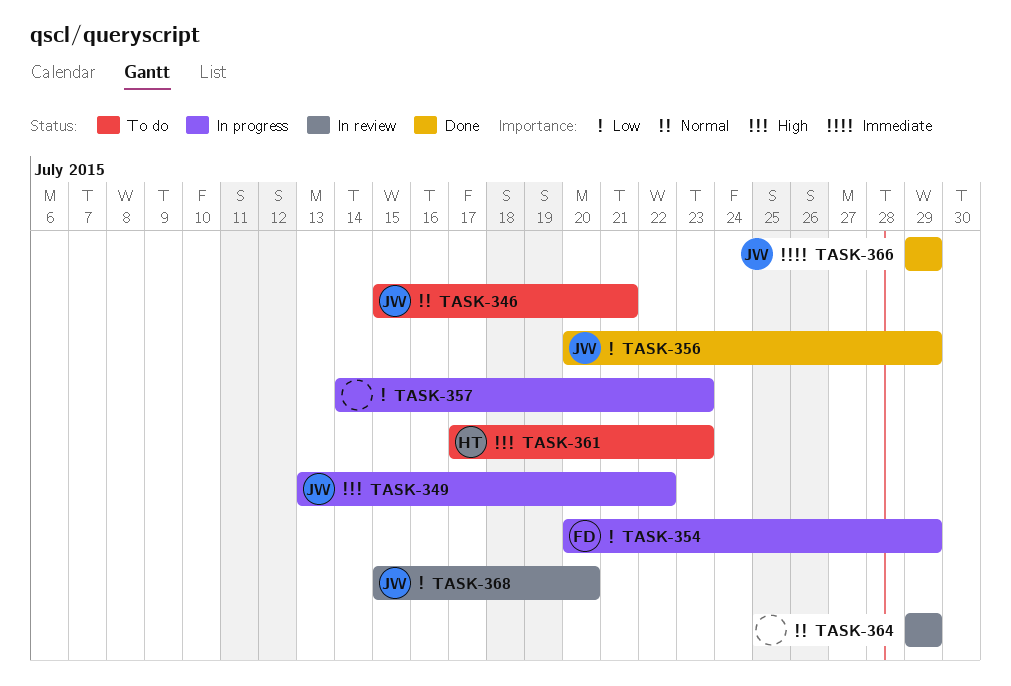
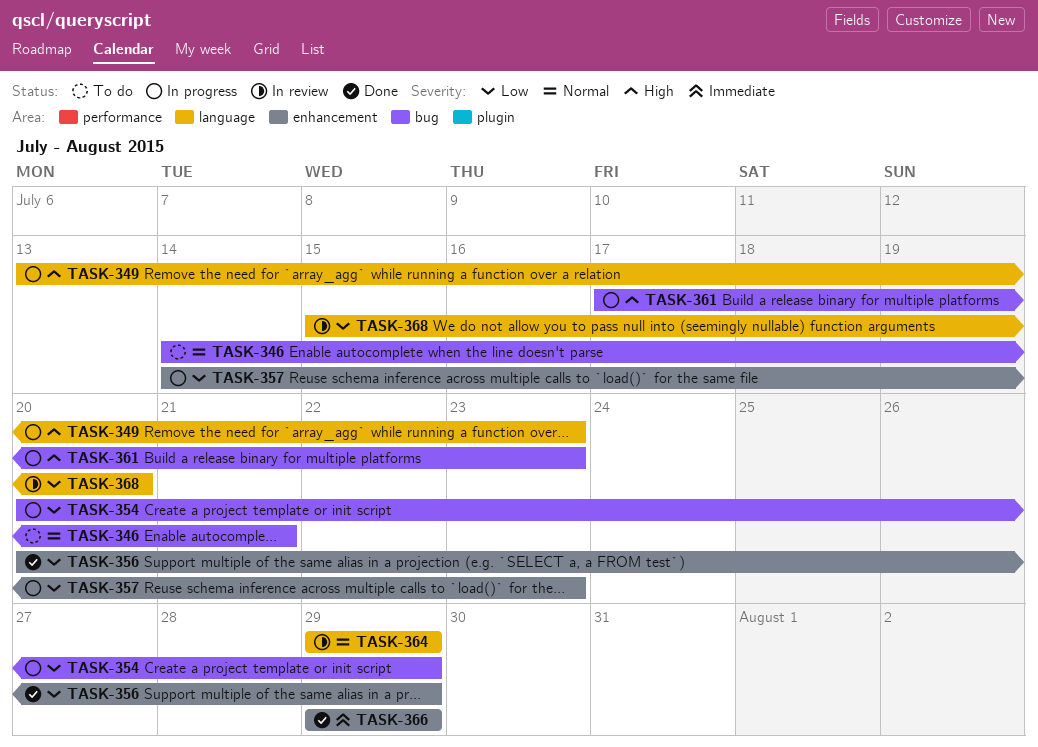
TASK-346, start: Jul 15 -> Jul 14
TASK-349, due: Jul 22 -> Jul 23
TASK-361, status: To do -> In progress

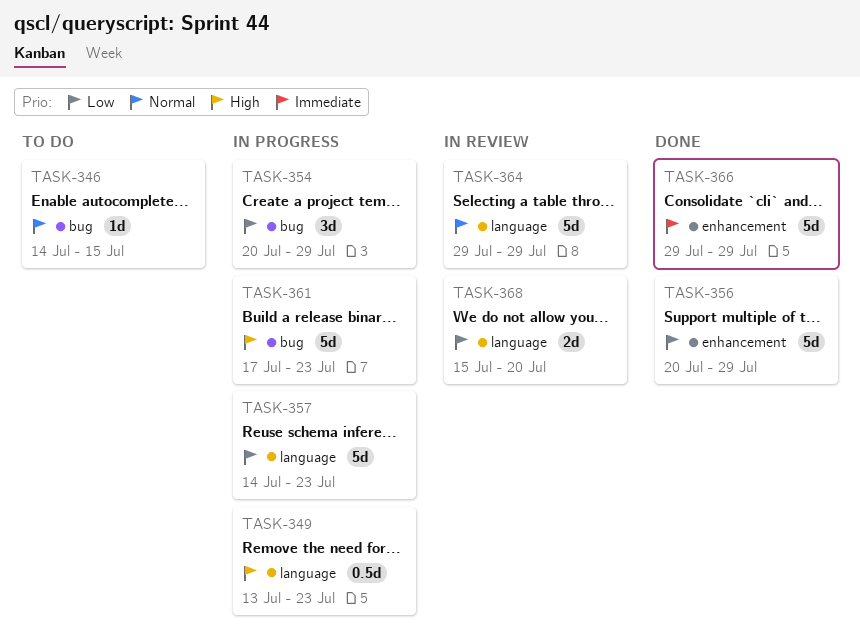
TASK-346, due: Jul 21 -> Jul 15
TASK-357, label: enhancement -> language

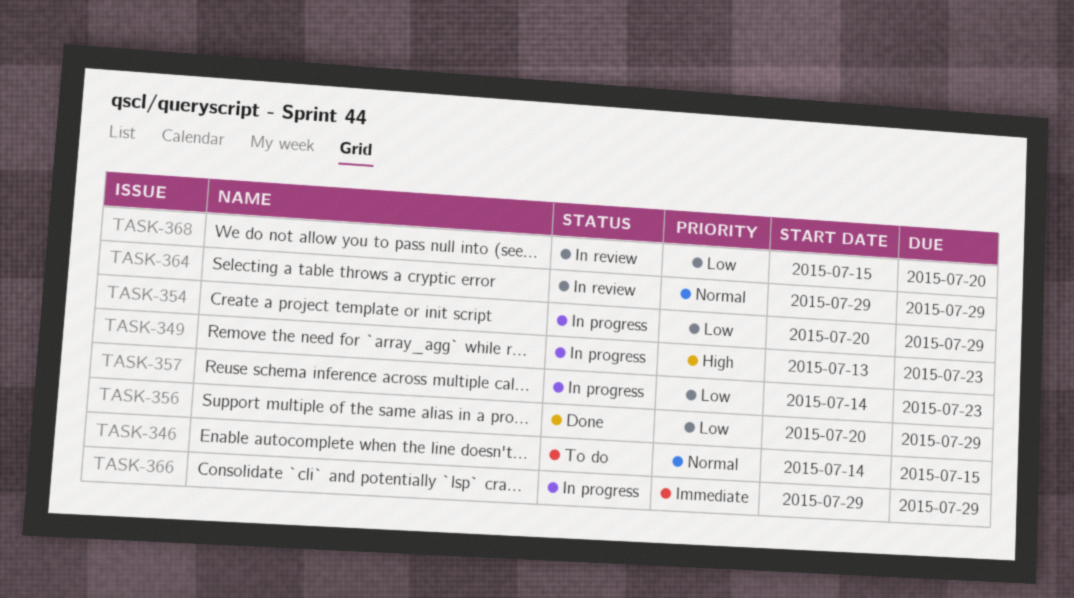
TASK-361: present -> none
TASK-366, status: Done -> In progress

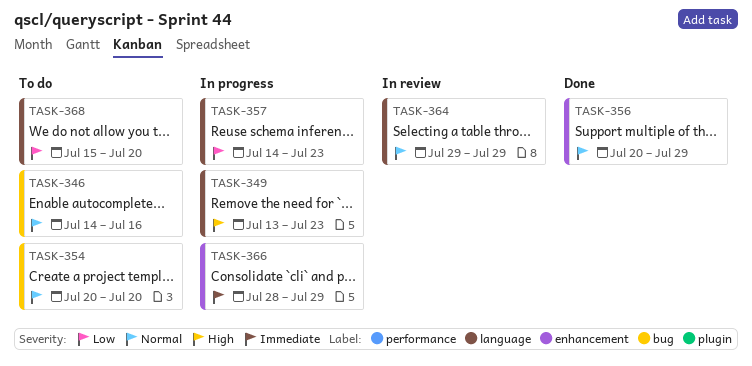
TASK-346, due: Jul 15 -> Jul 16
TASK-354, status: In progress -> To do
TASK-354, priority: Low -> Normal
TASK-354, due: Jul 29 -> Jul 20
TASK-356, priority: Low -> Normal
TASK-366, start: Jul 29 -> Jul 28
TASK-368, status: In review -> To do

